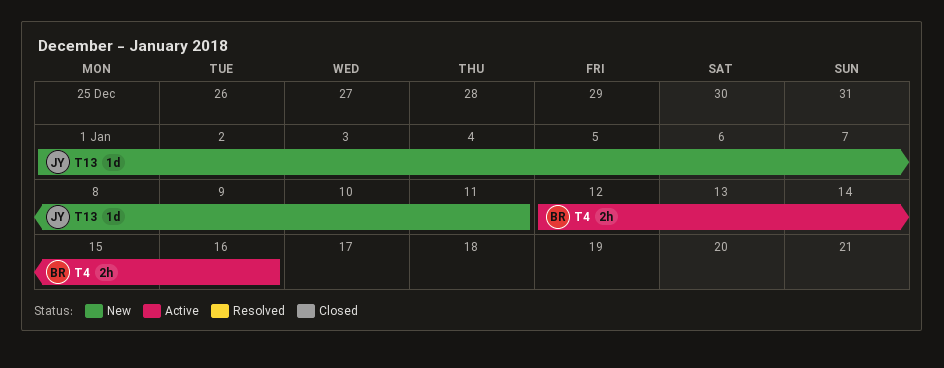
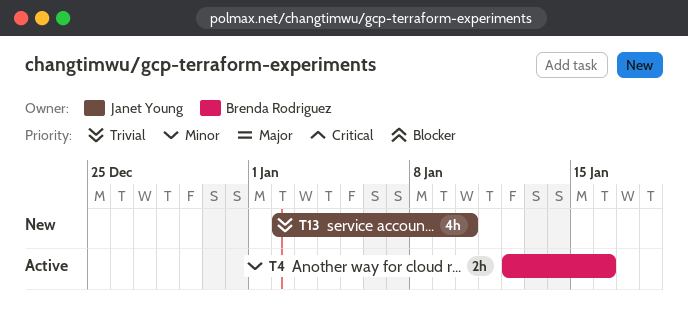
T13, estimate: 1d -> 4h
T13, start: Jan 1 -> Jan 2
T13, due: Jan 11 -> Jan 10

